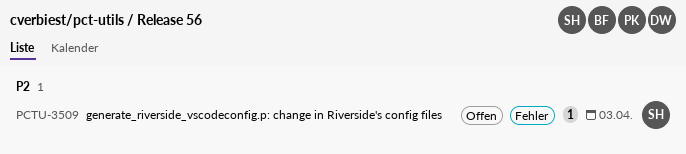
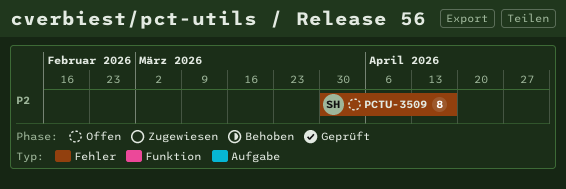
PCTU-3509, estimate: 1 -> 8
PCTU-3509, due: Apr 3 -> Apr 17

